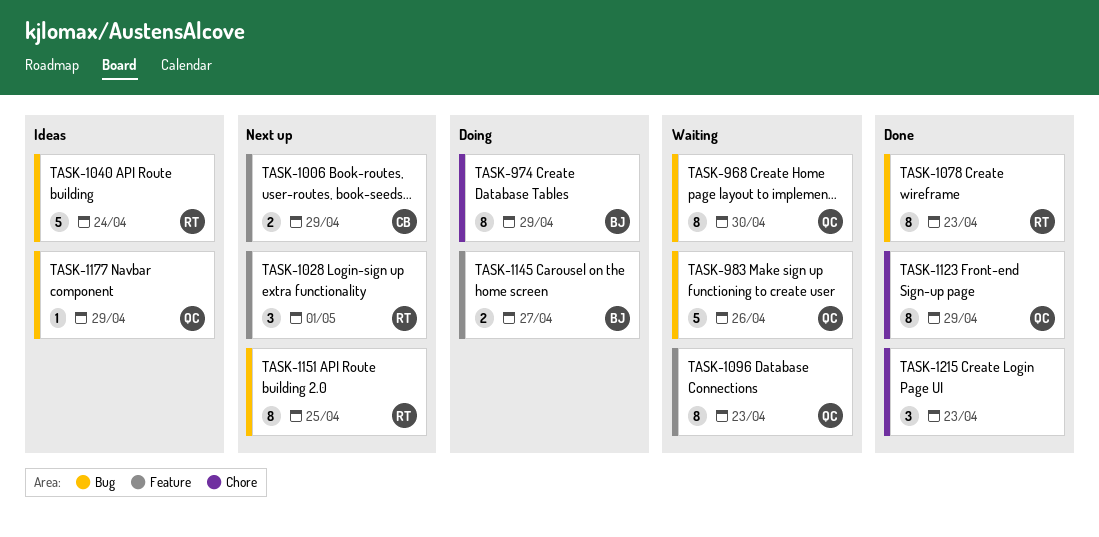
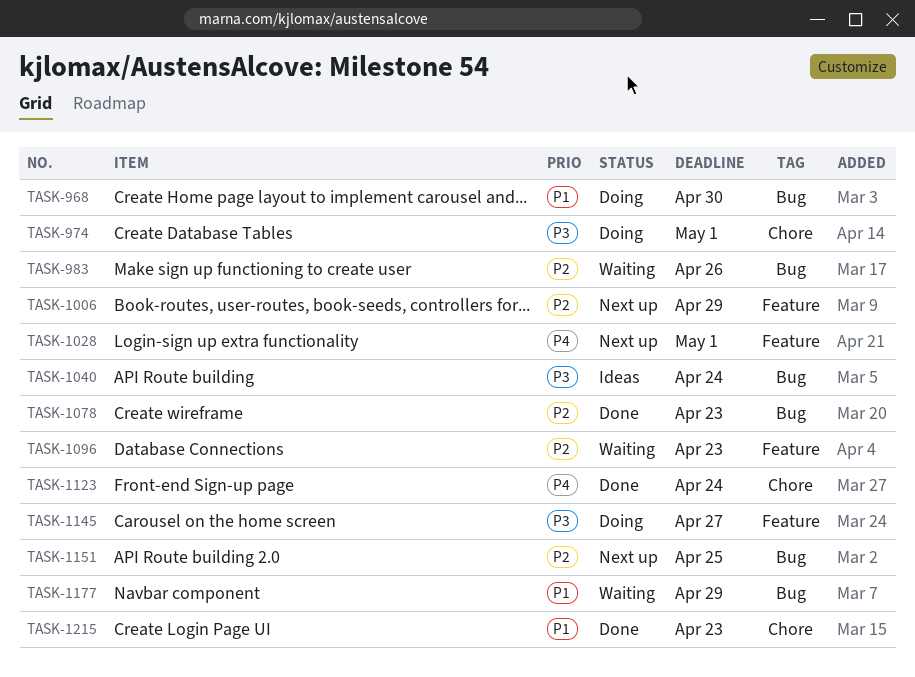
TASK-968, status: Waiting -> Doing
TASK-974, due: Apr 29 -> May 1
TASK-1123, due: Apr 29 -> Apr 24
TASK-1177, status: Ideas -> Waiting

